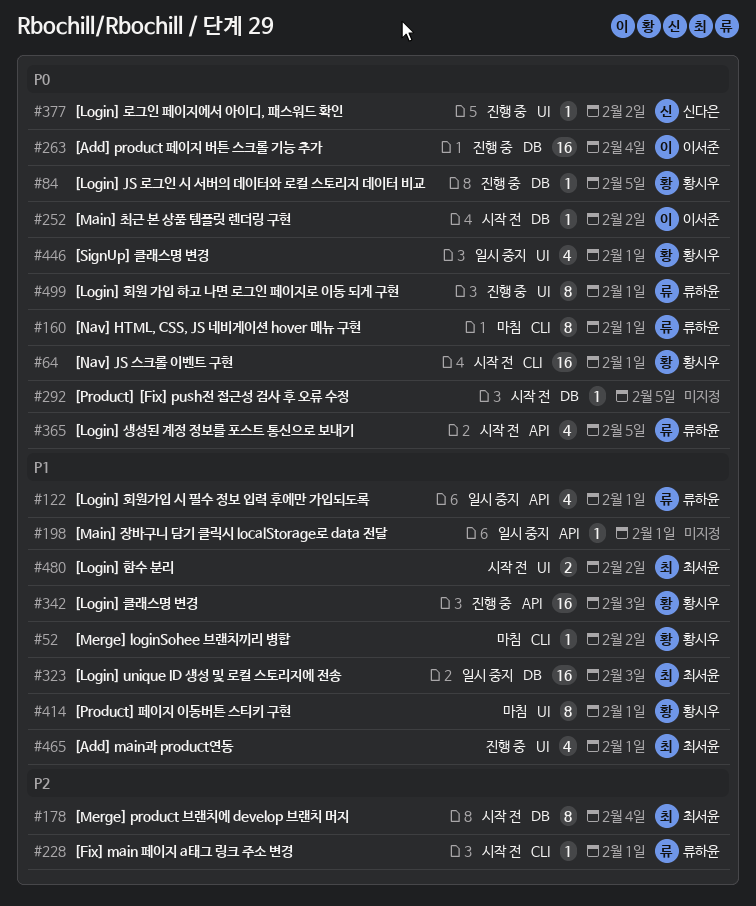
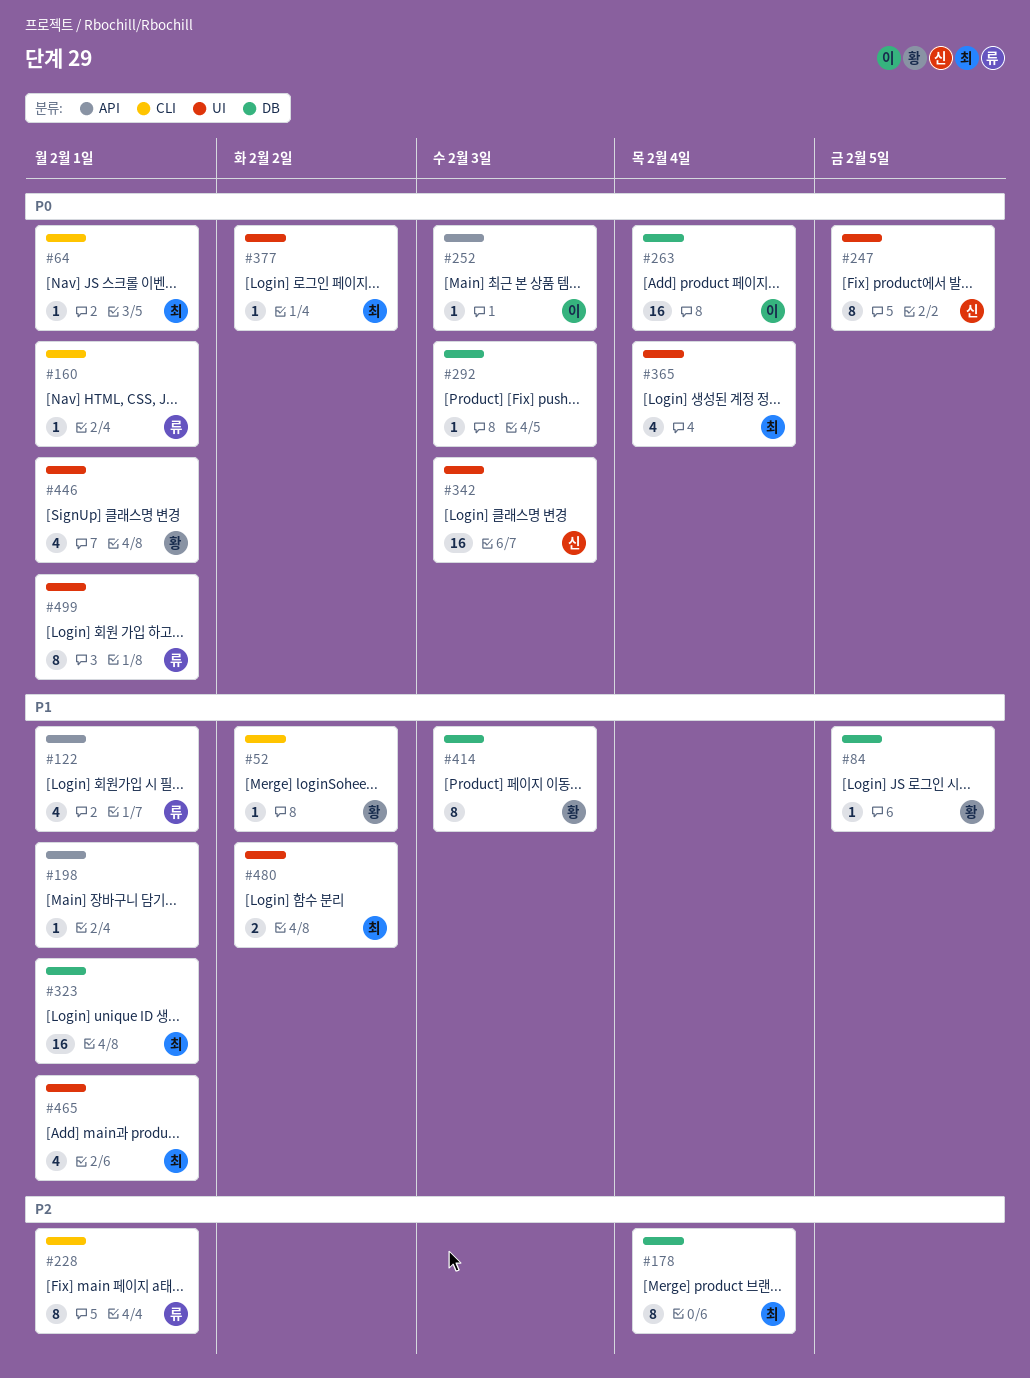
#64, owner: 황시우 -> 최서윤
#64, estimate: 16 -> 1
#84, priority: P0 -> P1
#160, estimate: 8 -> 1
#228, estimate: 1 -> 8
#247: none -> present
#252, label: DB -> API
#252, due: Feb 2 -> Feb 3
#292, due: Feb 5 -> Feb 3
#323, due: Feb 3 -> Feb 1
#342, owner: 황시우 -> 신다은
#342, priority: P1 -> P0
#342, label: API -> UI
#365, owner: 류하윤 -> 최서윤
#365, label: API -> UI
#365, due: Feb 5 -> Feb 4
#377, owner: 신다은 -> 최서윤
#414, label: UI -> DB
#414, due: Feb 1 -> Feb 3

